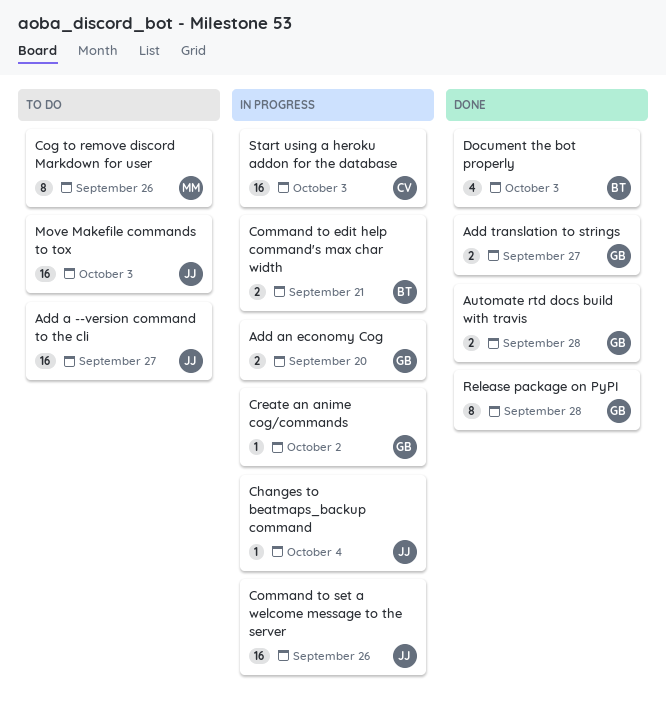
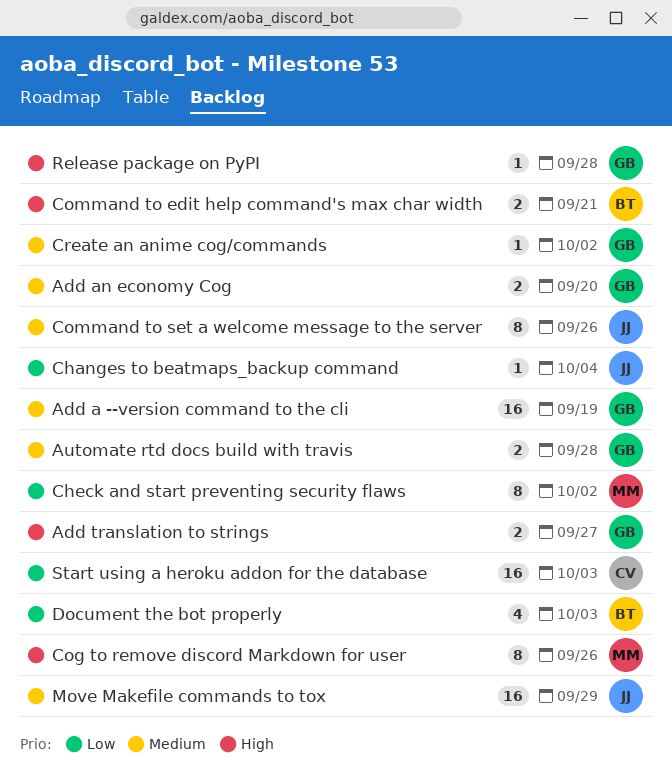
Add a --version command to the cli, owner: JJ -> GB
Add a --version command to the cli, due: Sep 27 -> Sep 19
Check and start preventing security flaws: none -> present
Command to set a welcome message to the server, estimate: 16 -> 8
Move Makefile commands to tox, due: Oct 3 -> Sep 29
Release package on PyPI, estimate: 8 -> 1

